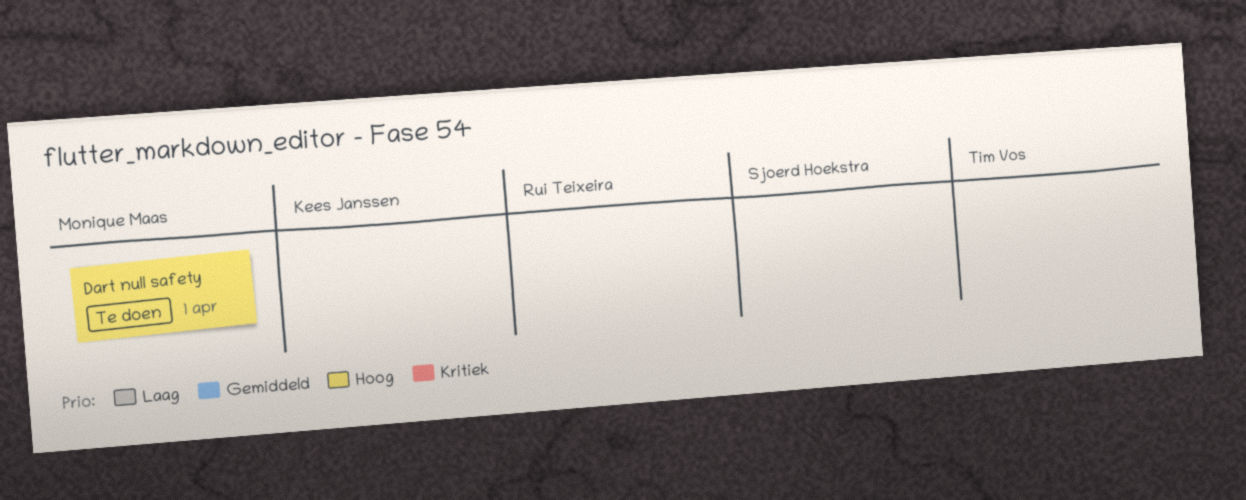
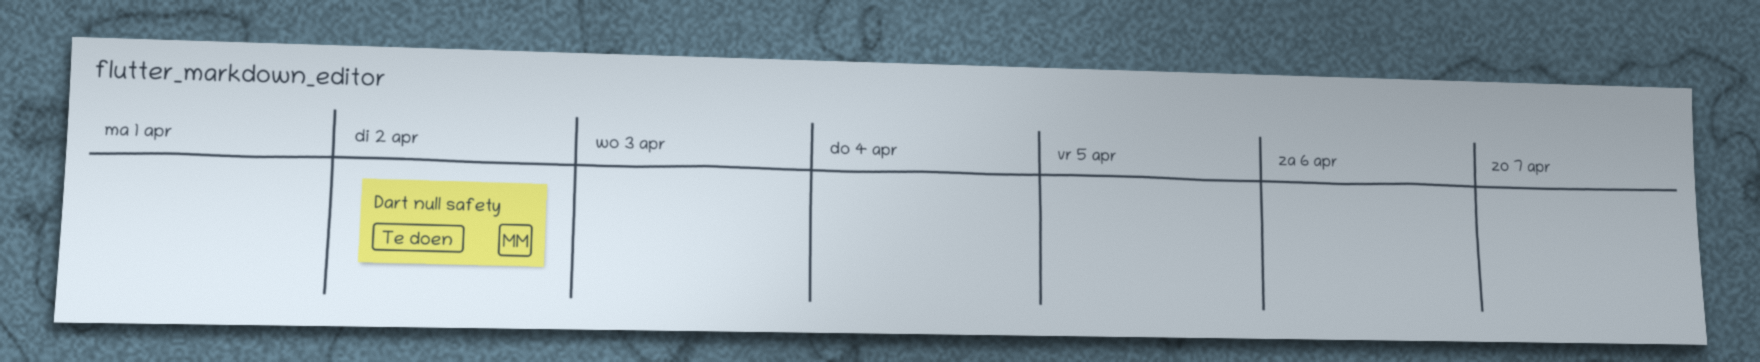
Dart null safety, due: Apr 1 -> Apr 2

